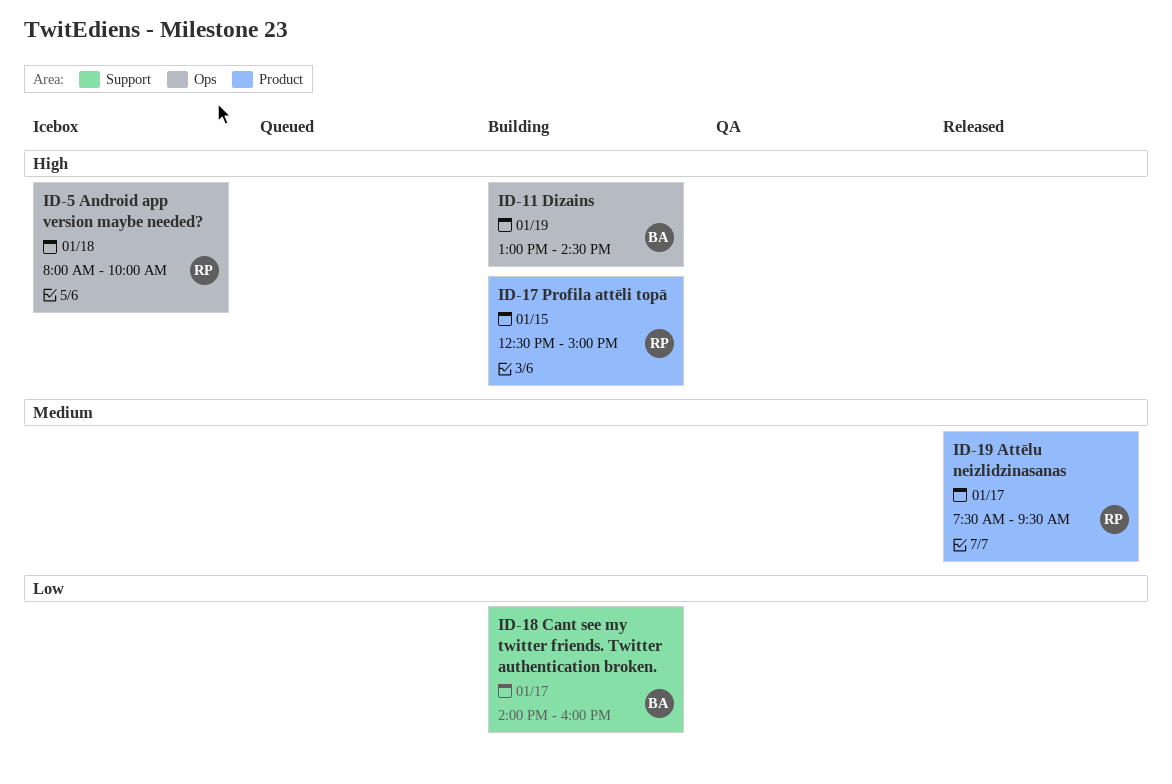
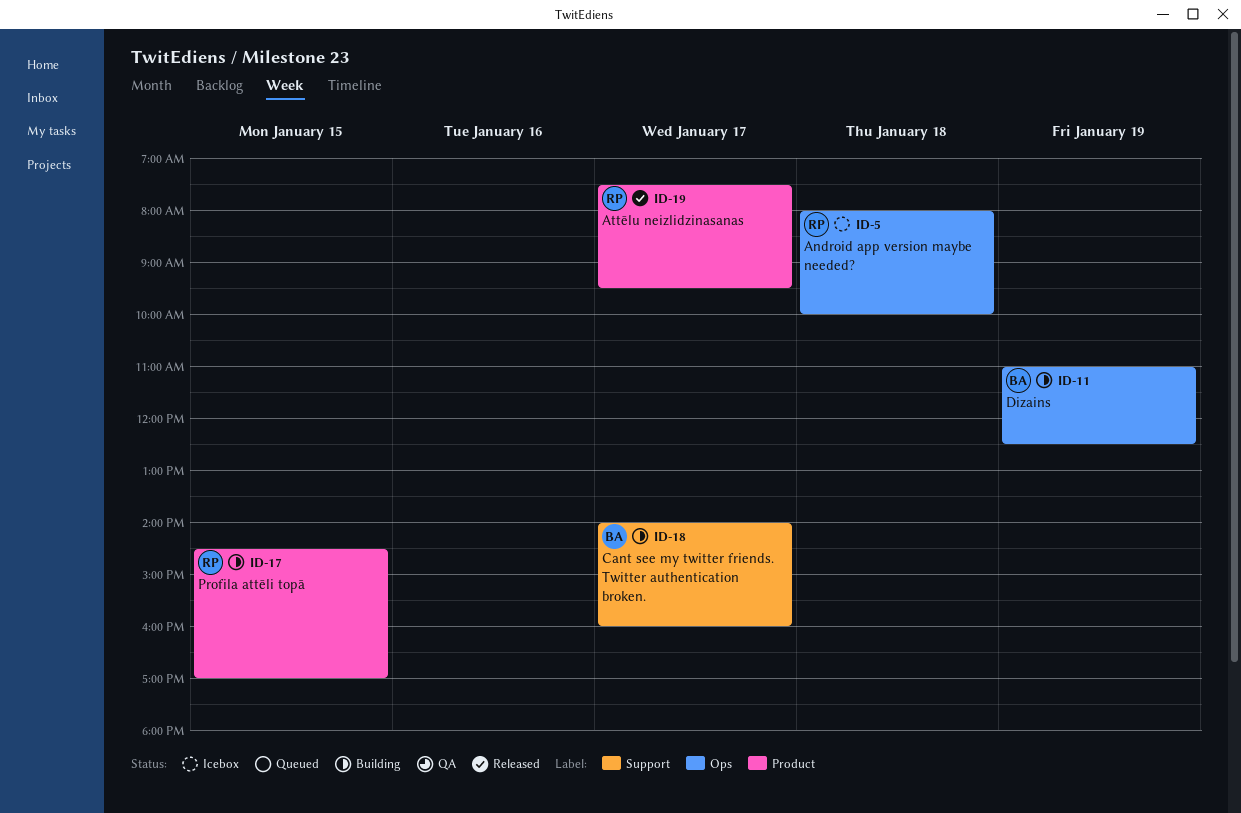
ID-11, begins: 13:00 -> 11:00
ID-11, ends: 14:30 -> 12:30
ID-17, begins: 12:30 -> 14:30
ID-17, ends: 15:00 -> 17:00

